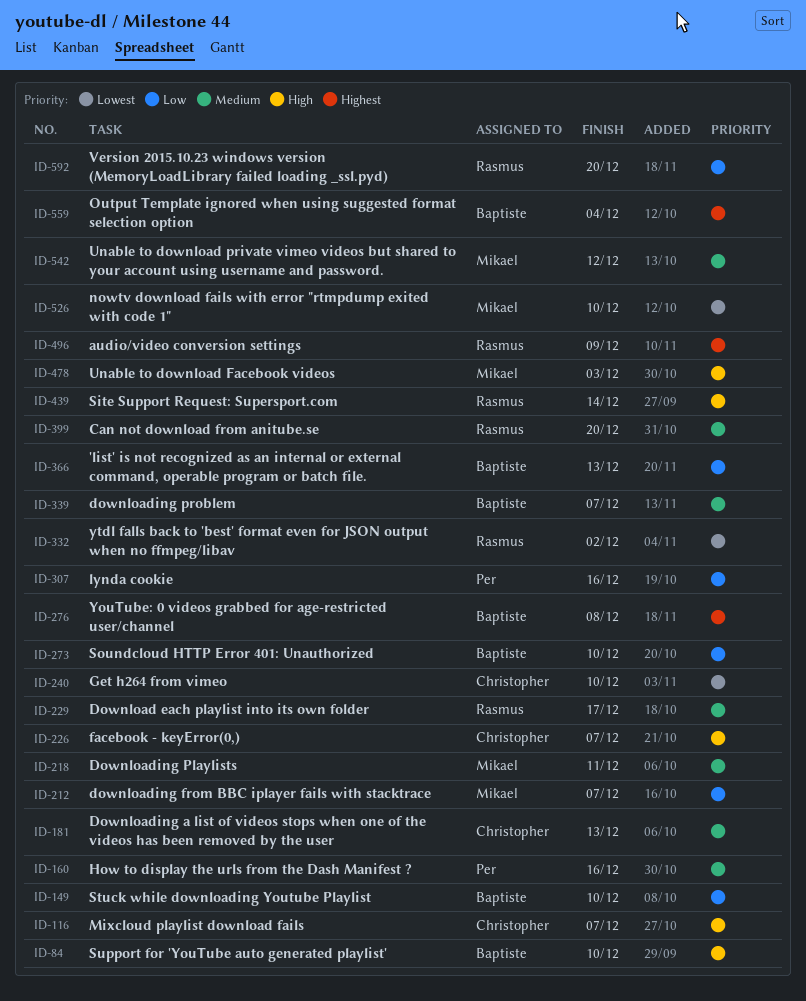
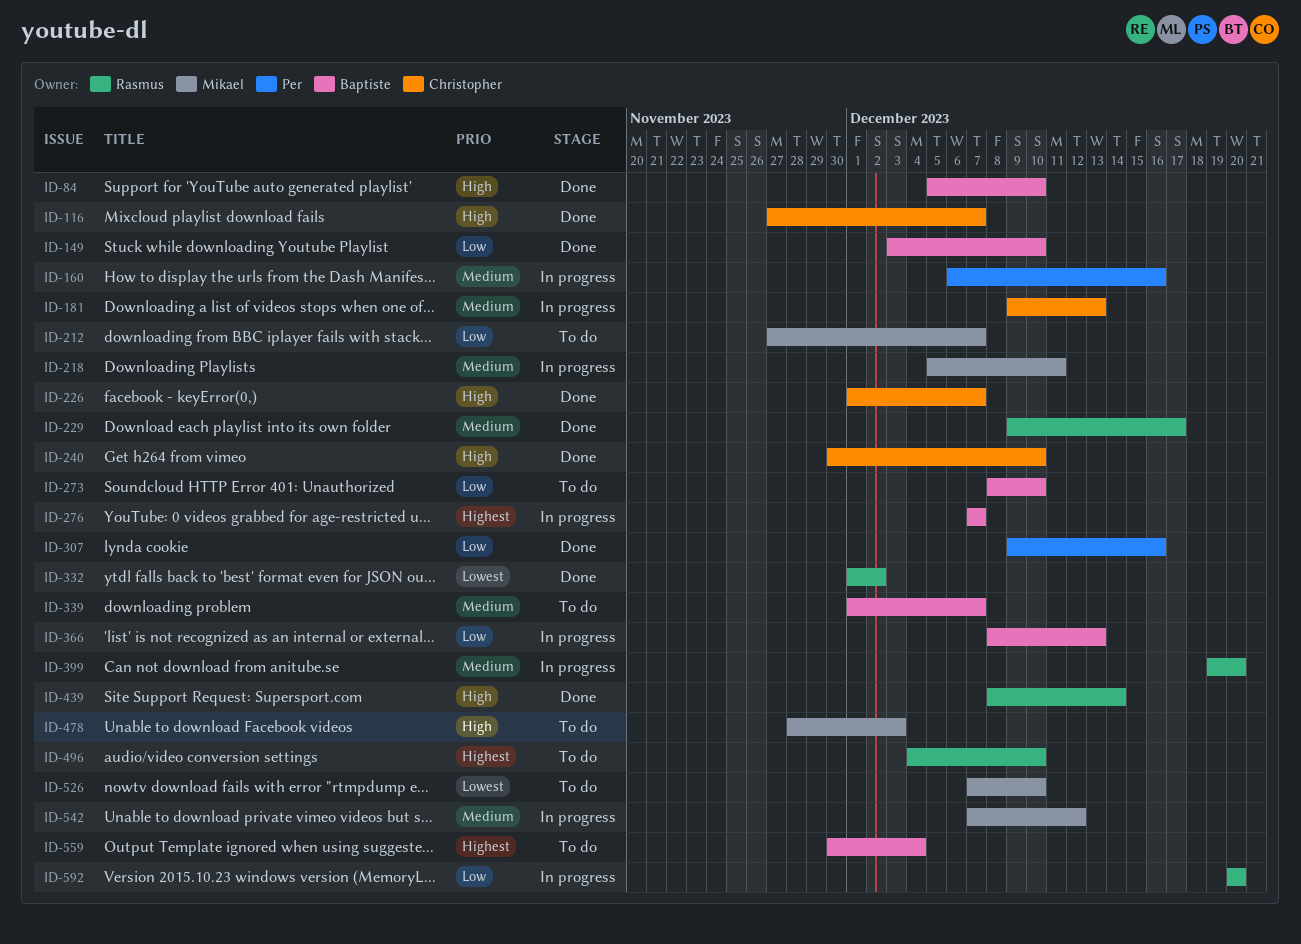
ID-240, priority: Lowest -> High
ID-276, due: Dec 8 -> Dec 7
ID-496, due: Dec 9 -> Dec 10

